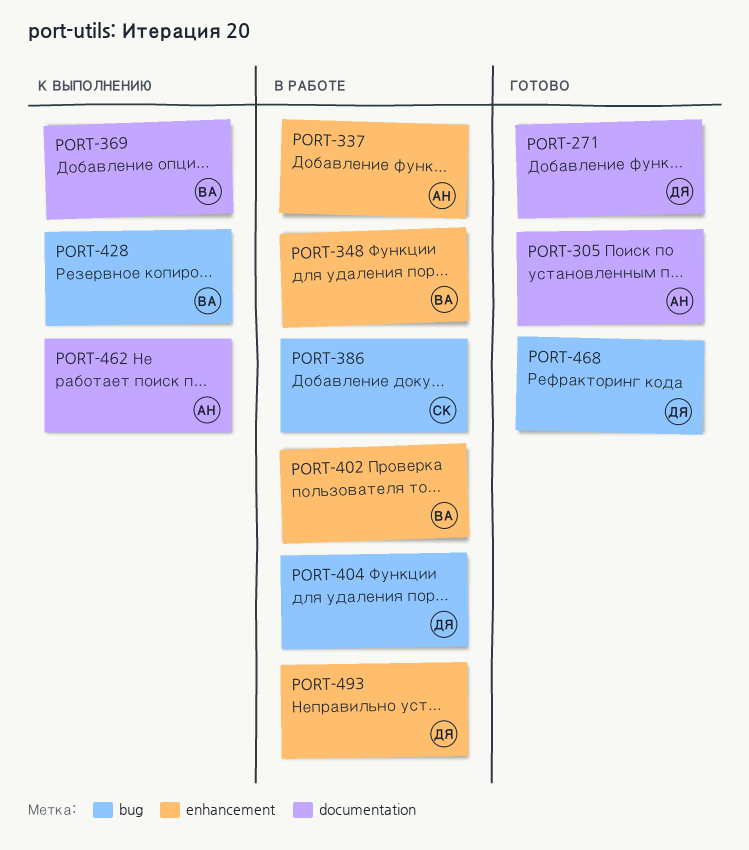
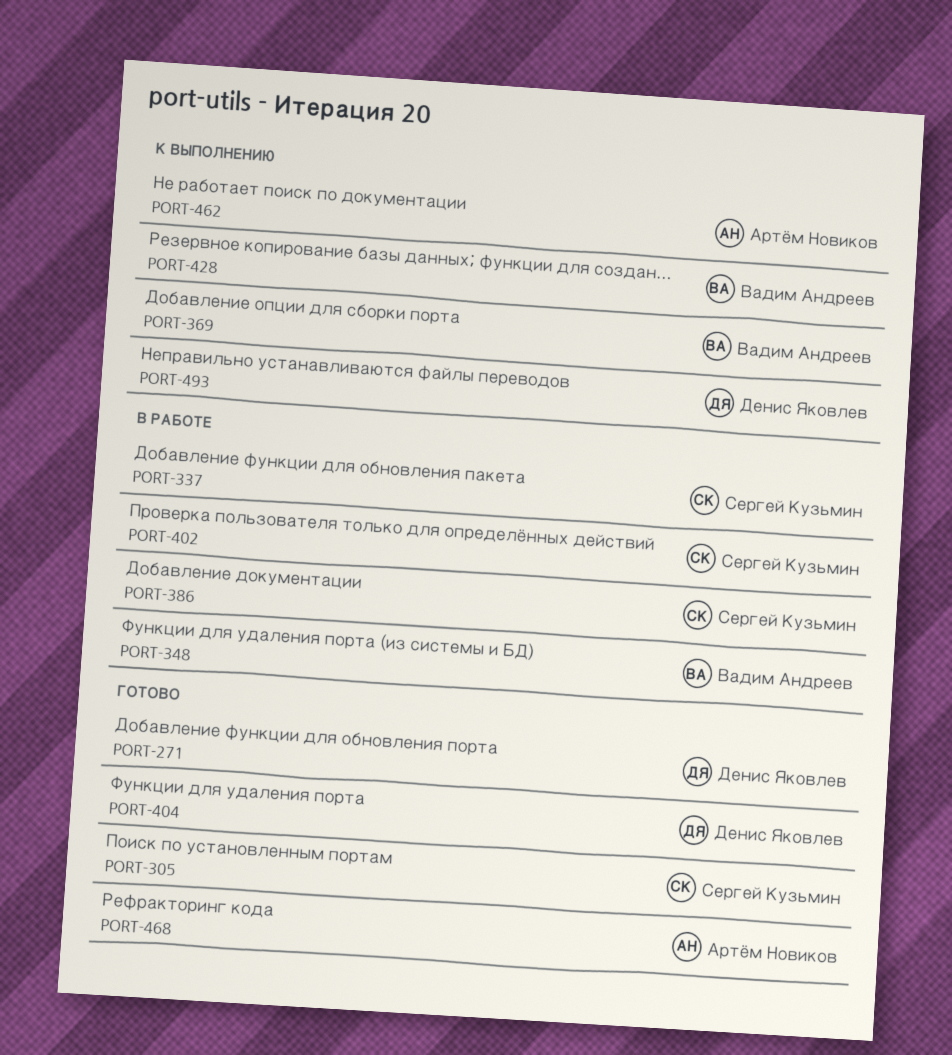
PORT-305, owner: Артём Новиков -> Сергей Кузьмин
PORT-337, owner: Артём Новиков -> Сергей Кузьмин
PORT-402, owner: Вадим Андреев -> Сергей Кузьмин
PORT-404, status: В работе -> Готово
PORT-468, owner: Денис Яковлев -> Артём Новиков
PORT-493, status: В работе -> К выполнению

